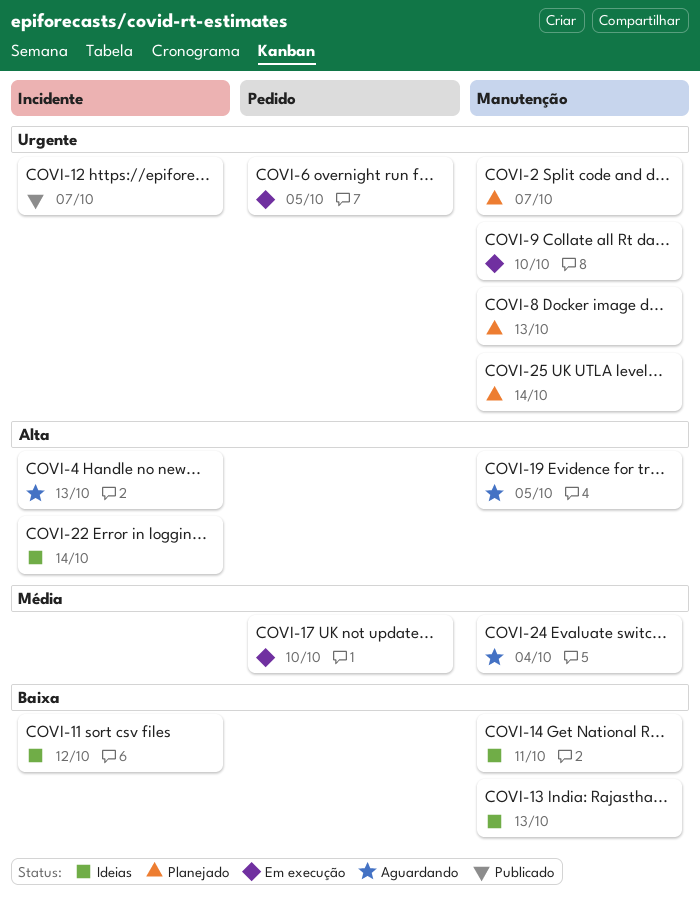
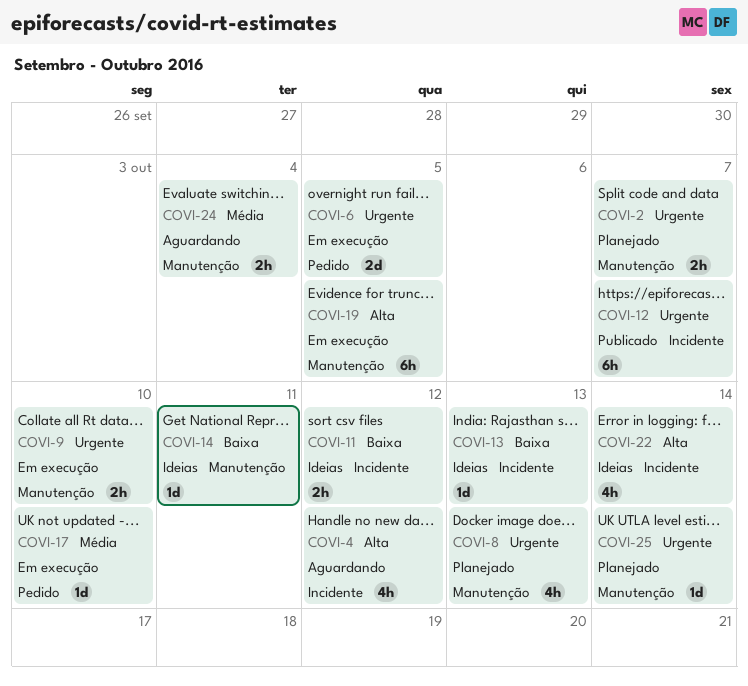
COVI-4, due: Oct 13 -> Oct 12
COVI-13, label: Manutenção -> Incidente
COVI-19, status: Aguardando -> Em execução

